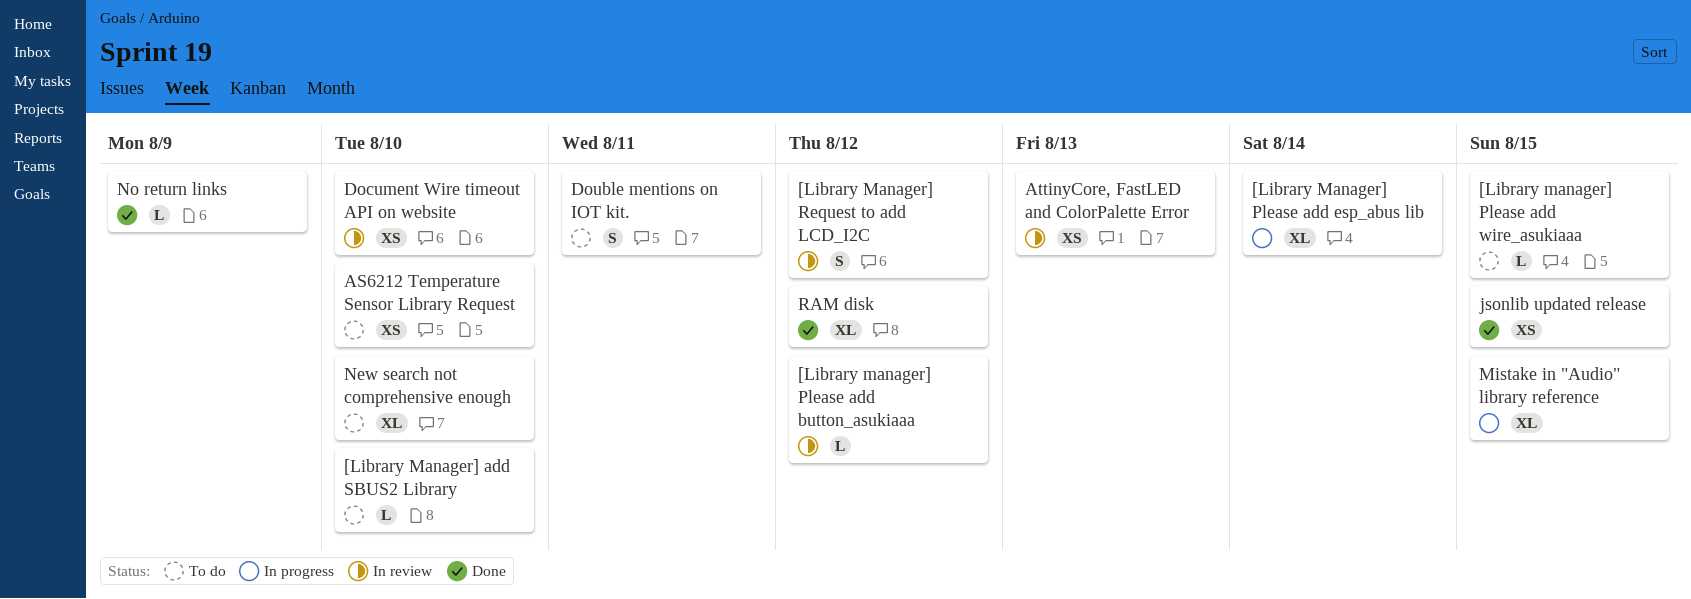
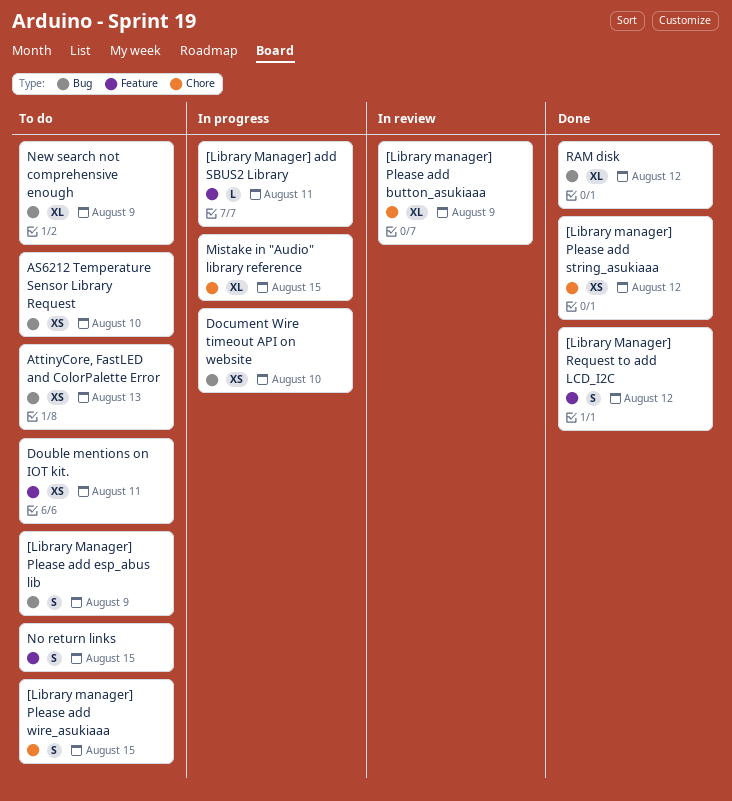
[Library Manager] add SBUS2 Library, status: To do -> In progress
[Library Manager] add SBUS2 Library, due: Aug 10 -> Aug 11
[Library manager] Please add button_asukiaaa, estimate: L -> XL
[Library manager] Please add button_asukiaaa, due: Aug 12 -> Aug 9
[Library Manager] Please add esp_abus lib, status: In progress -> To do
[Library Manager] Please add esp_abus lib, estimate: XL -> S
[Library Manager] Please add esp_abus lib, due: Aug 14 -> Aug 9
[Library manager] Please add string_asukiaaa: none -> present
[Library manager] Please add wire_asukiaaa, estimate: L -> S
[Library Manager] Request to add LCD_I2C, status: In review -> Done
AttinyCore, FastLED and ColorPalette Error, status: In review -> To do
Document Wire timeout API on website, status: In review -> In progress
Double mentions on IOT kit., estimate: S -> XS
jsonlib updated release: present -> none
New search not comprehensive enough, due: Aug 10 -> Aug 9
No return links, status: Done -> To do
No return links, estimate: L -> S
No return links, due: Aug 9 -> Aug 15

